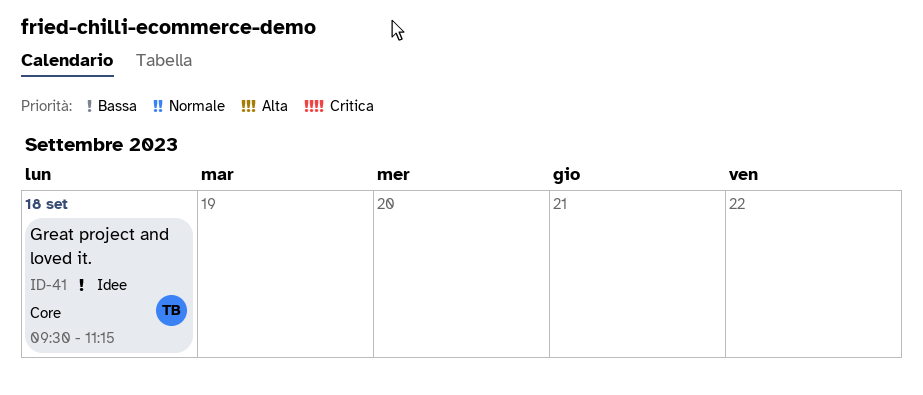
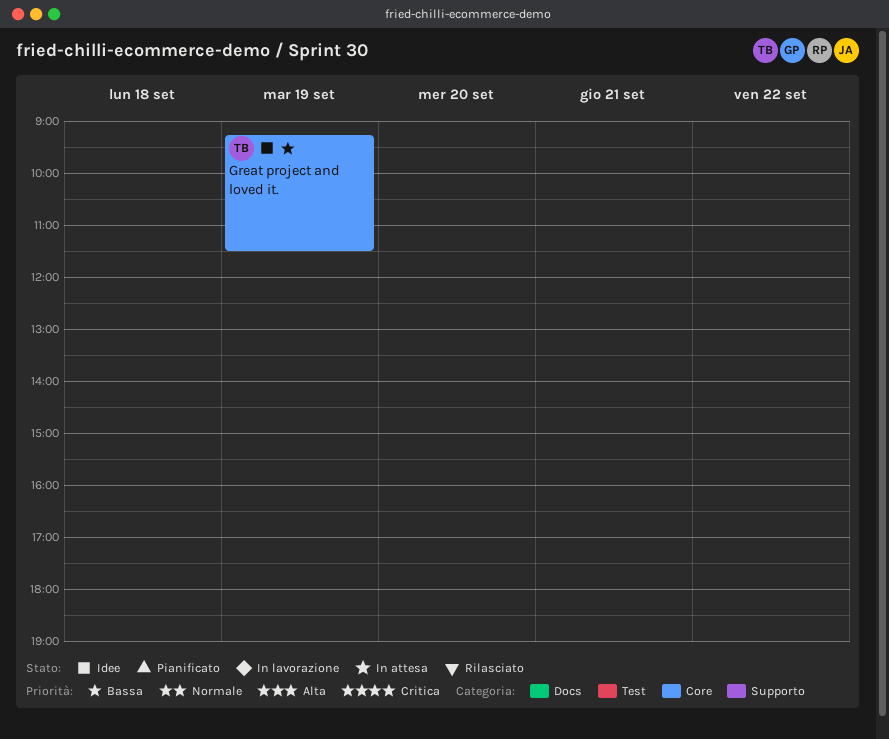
Great project and loved it., day: Sep 18 -> Sep 19
Great project and loved it., begins: 09:30 -> 09:15
Great project and loved it., ends: 11:15 -> 11:30

